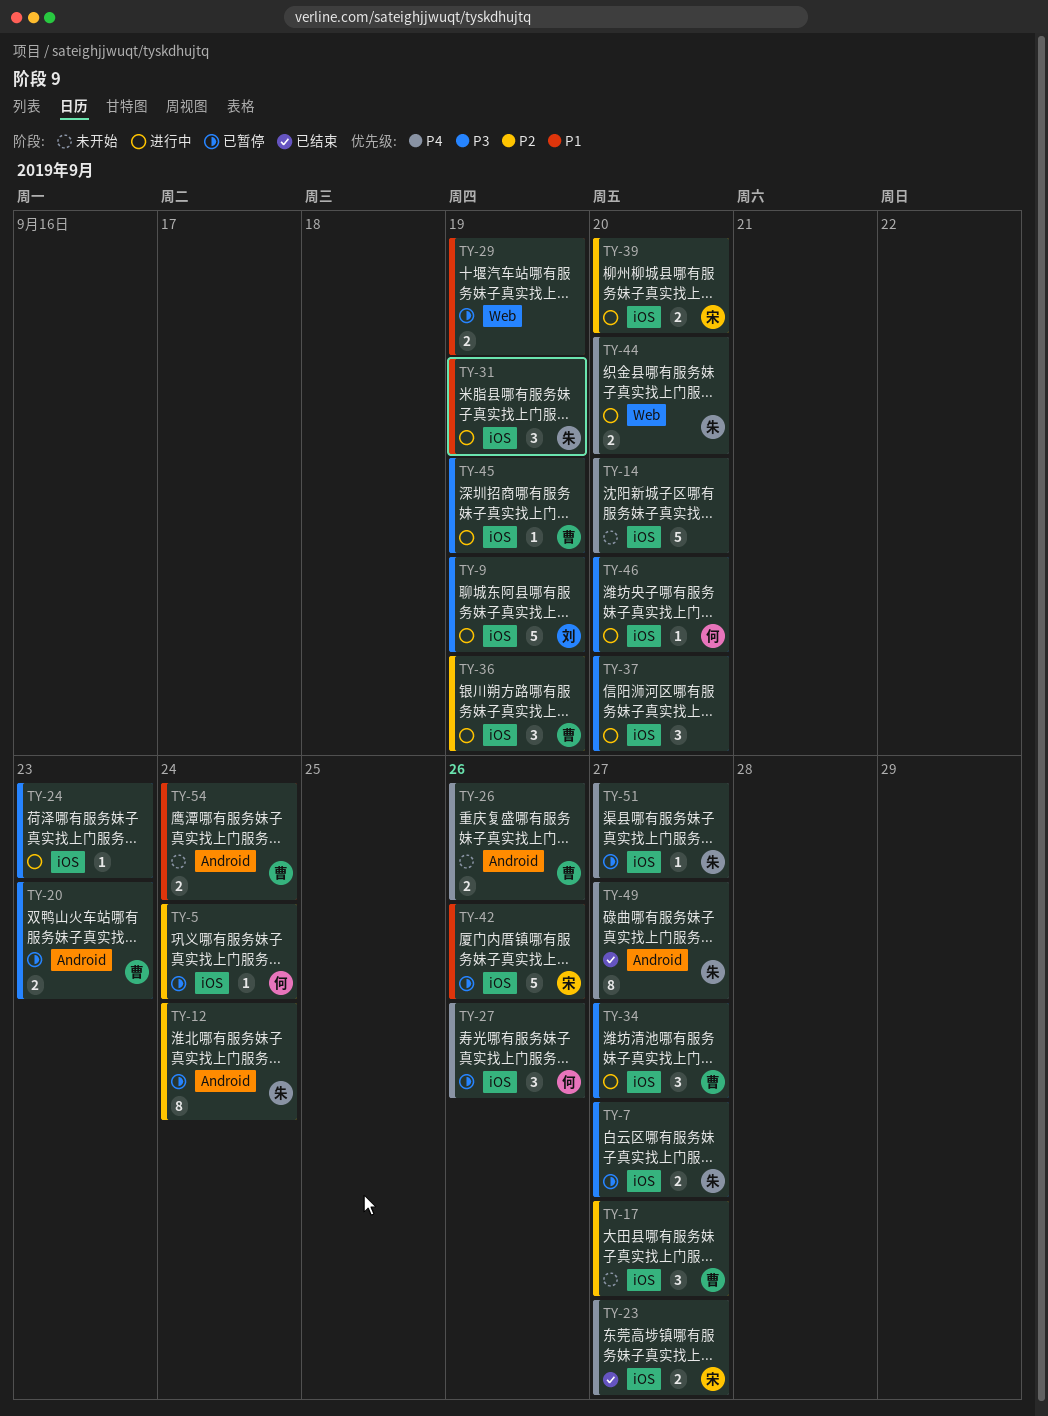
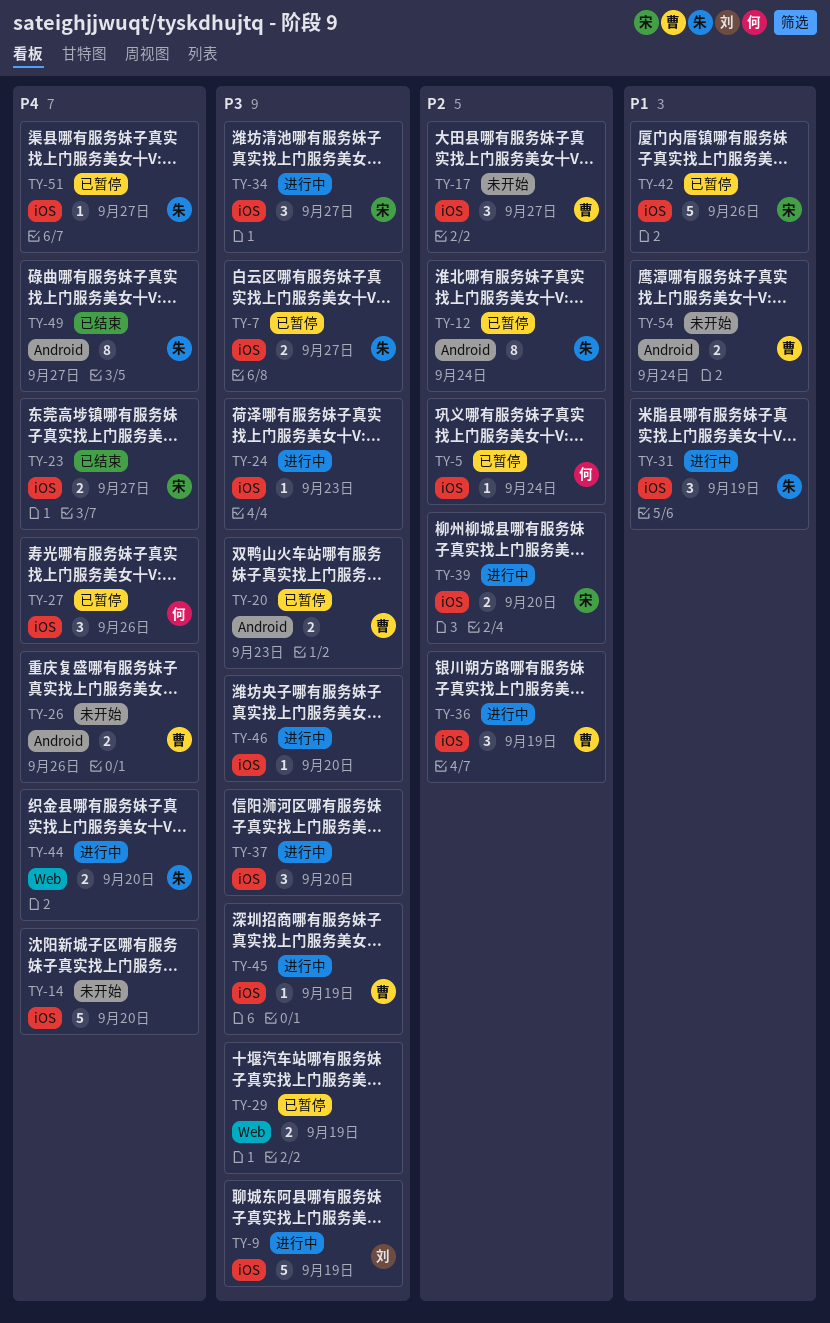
TY-29, priority: P1 -> P3
TY-34, owner: 曹 -> 宋
TY-46, owner: 何 -> none

